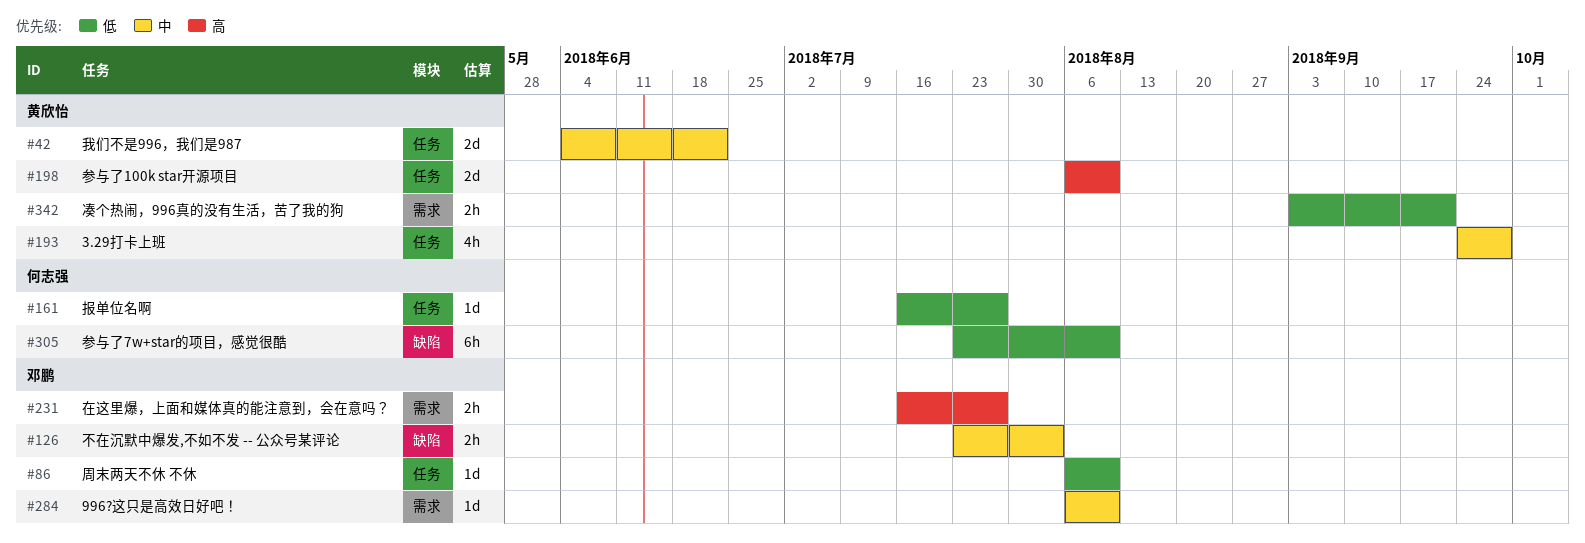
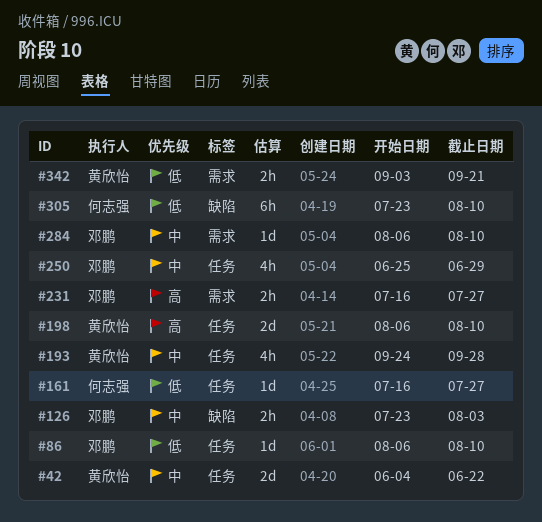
#250: none -> present

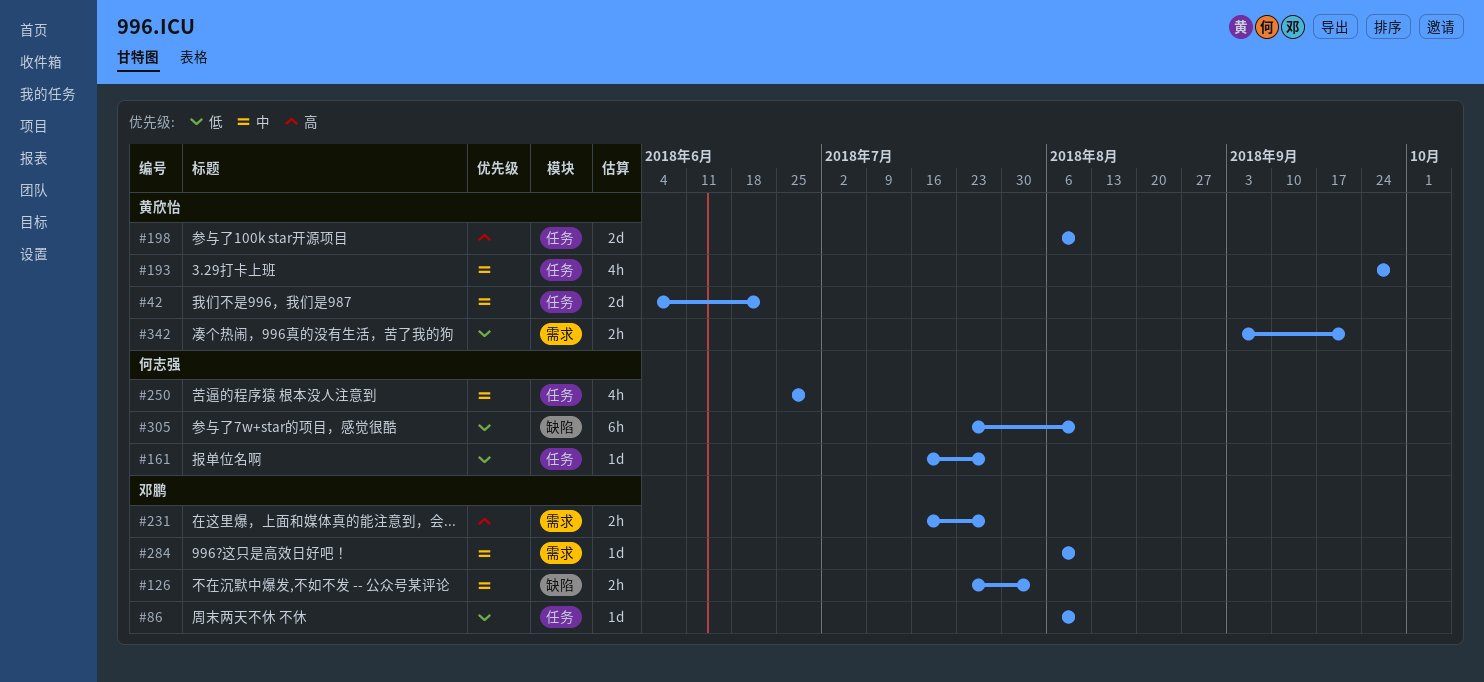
#250, owner: 邓鹏 -> 何志强

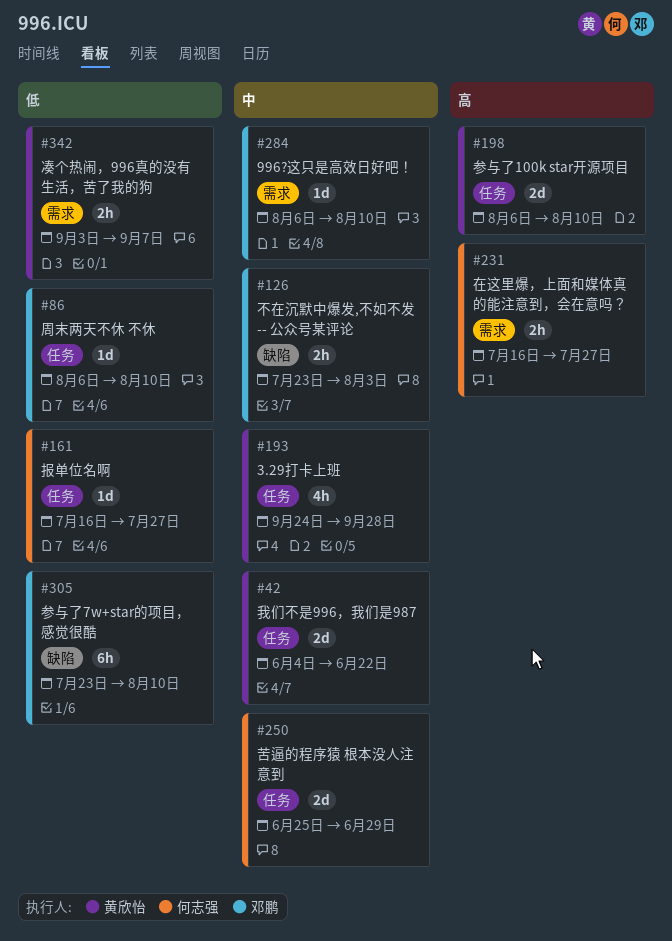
#231, owner: 邓鹏 -> 何志强
#250, estimate: 4h -> 2d
#305, owner: 何志强 -> 邓鹏
#342, due: Sep 21 -> Sep 7

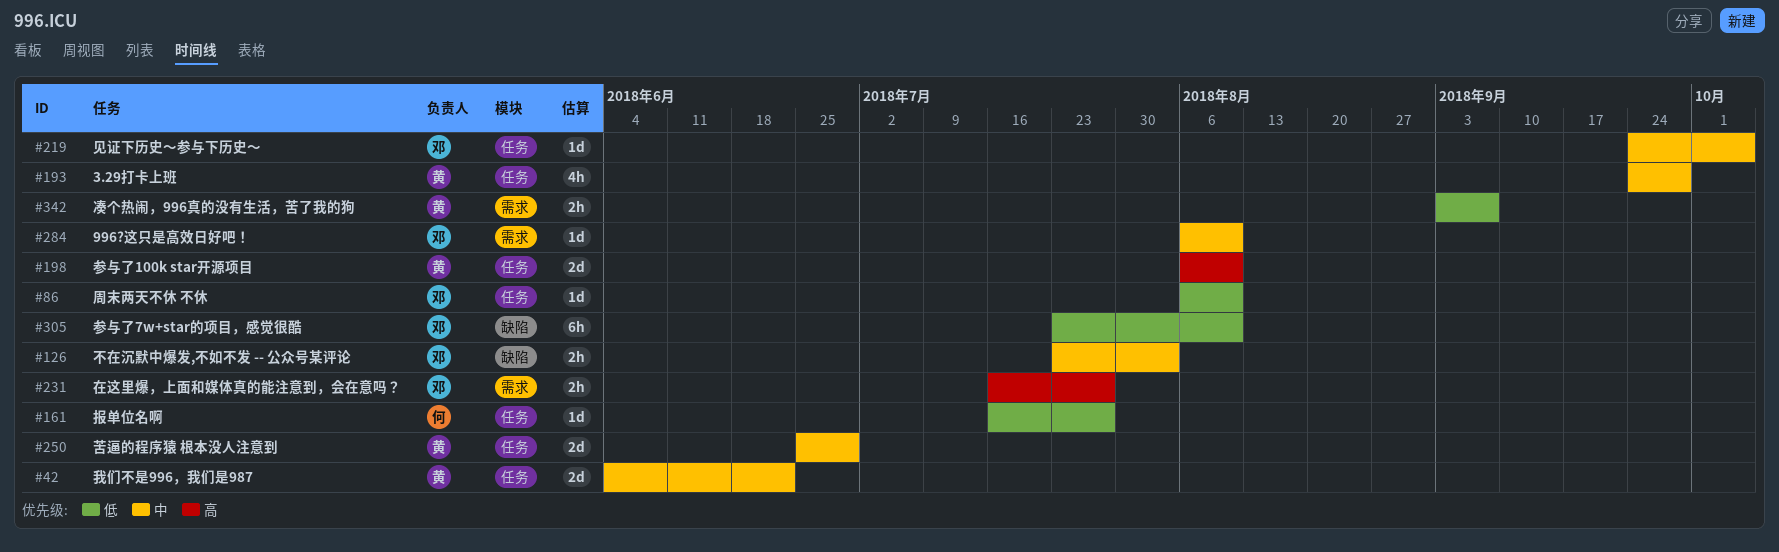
#219: none -> present
#231, owner: 何志强 -> 邓鹏
#250, owner: 何志强 -> 黄欣怡

